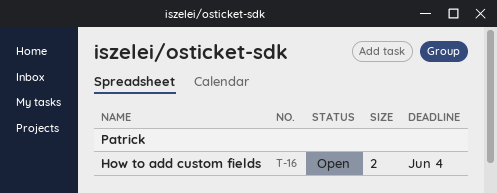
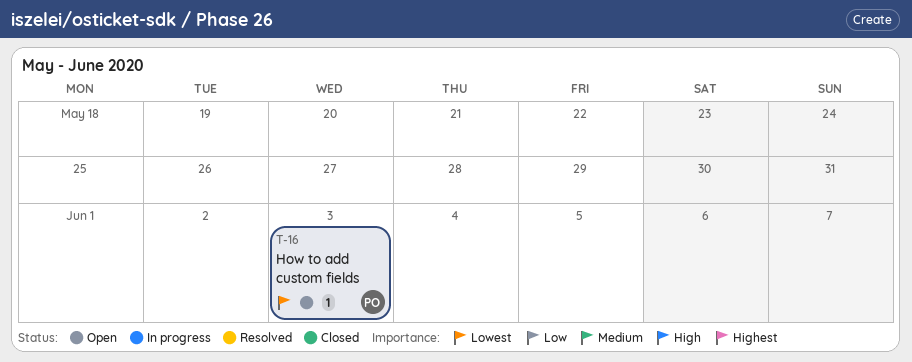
T-16, estimate: 2 -> 1
T-16, due: Jun 4 -> Jun 3

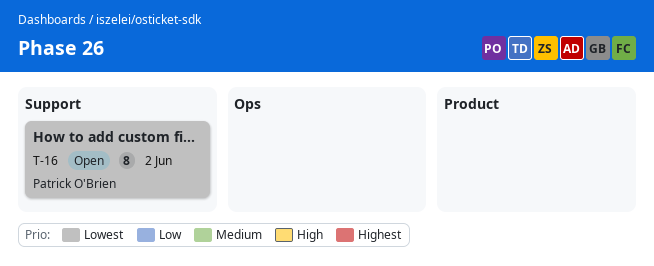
T-16, estimate: 1 -> 8
T-16, due: Jun 3 -> Jun 2

